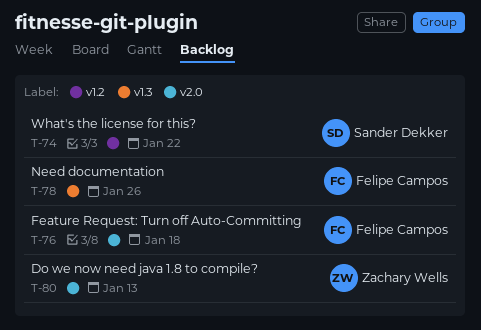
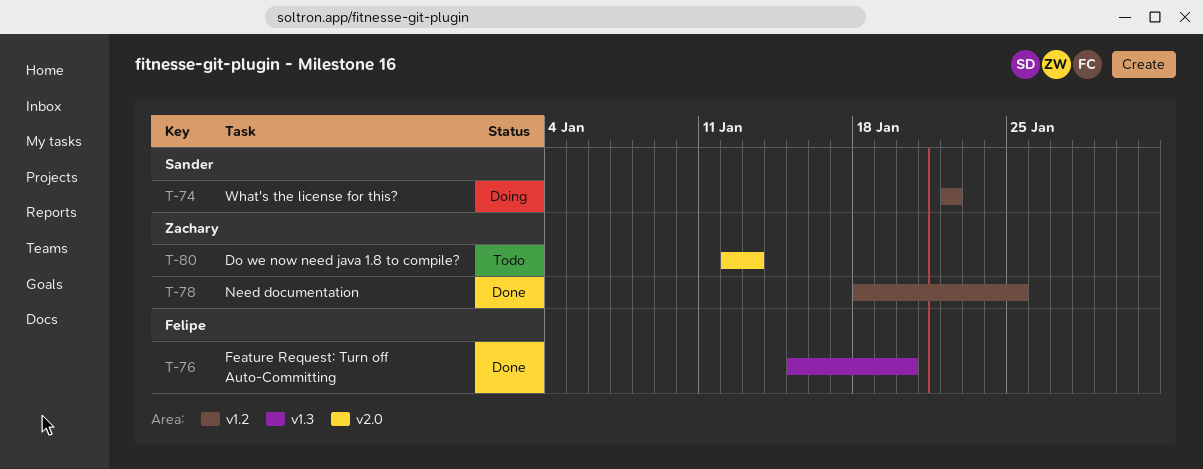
T-76, label: v2.0 -> v1.3
T-76, due: Jan 18 -> Jan 20
T-78, owner: Felipe Campos -> Zachary Wells
T-78, label: v1.3 -> v1.2
T-78, due: Jan 26 -> Jan 25

